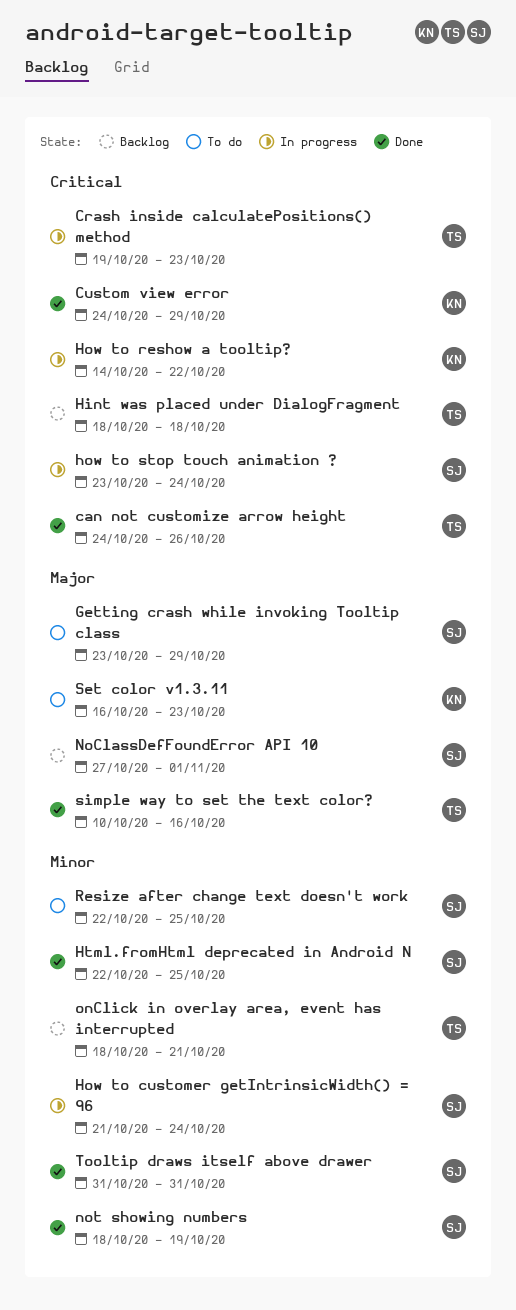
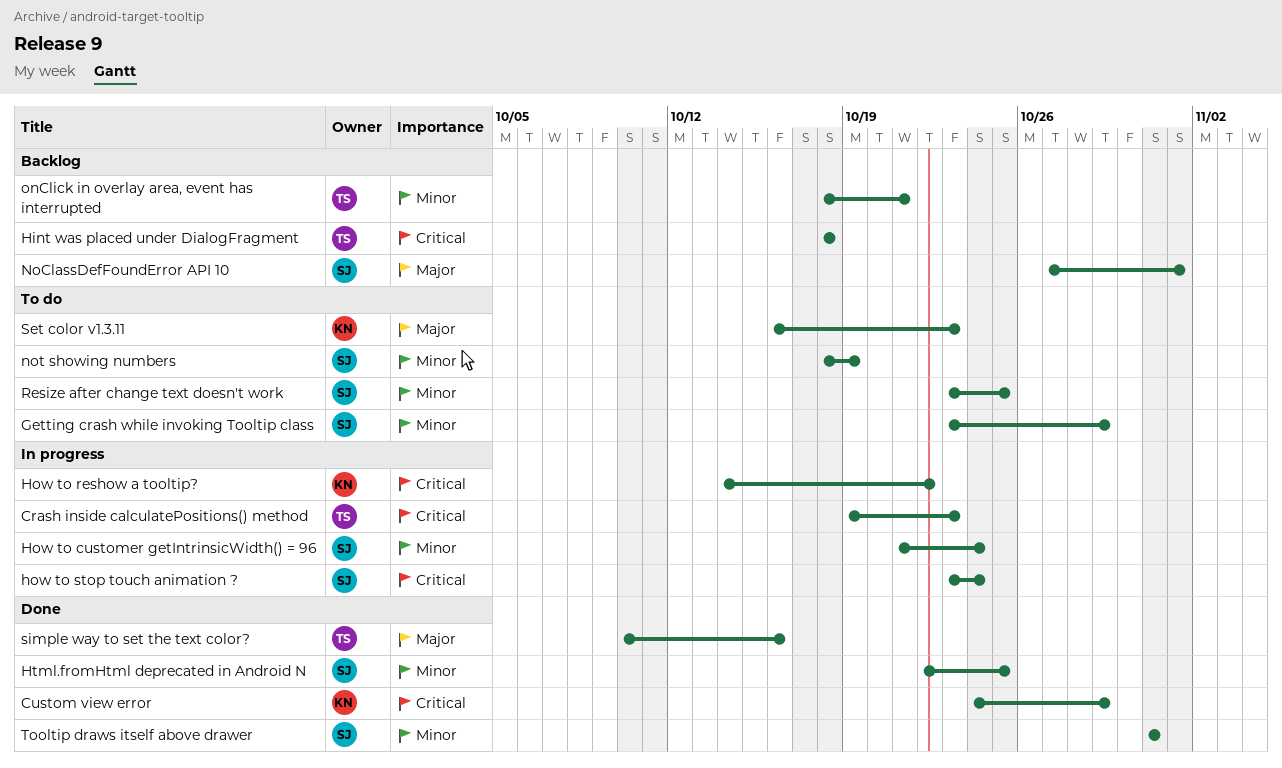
can not customize arrow height: present -> none
Getting crash while invoking Tooltip class, priority: Major -> Minor
not showing numbers, status: Done -> To do
Resize after change text doesn't work, start: Oct 22 -> Oct 23

